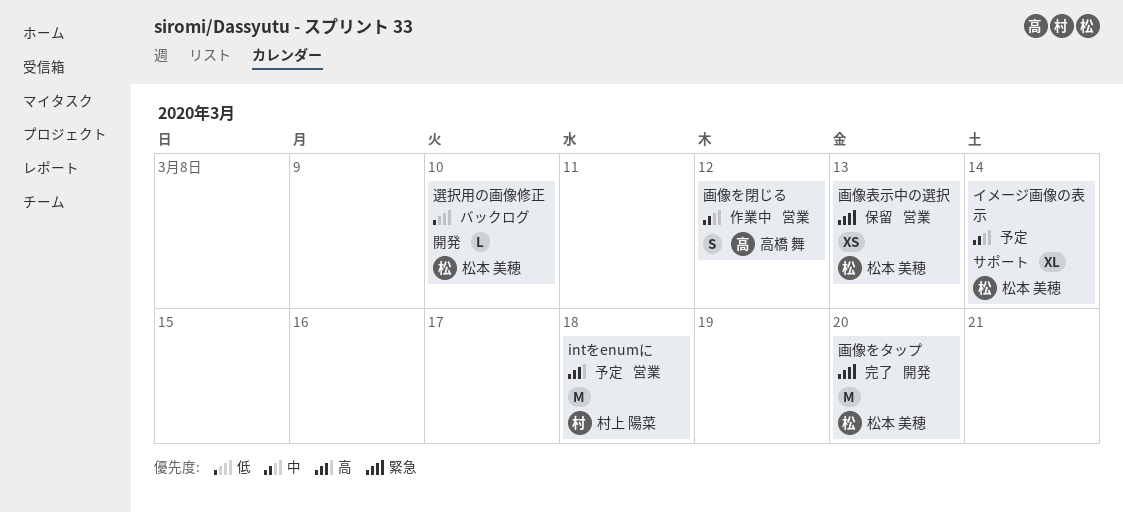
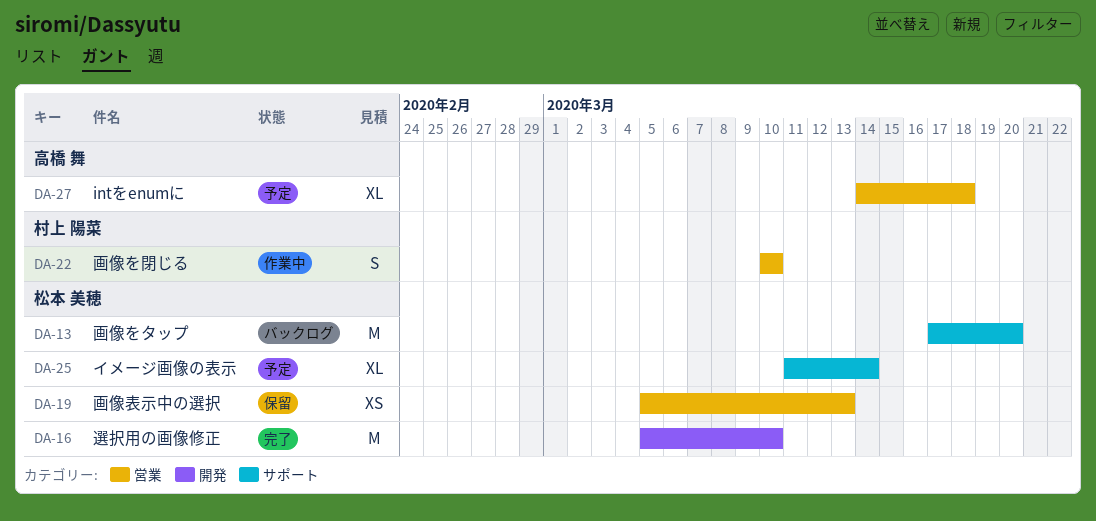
intをenumに, owner: 村上 陽菜 -> 高橋 舞
intをenumに, estimate: M -> XL
画像をタップ, status: 完了 -> バックログ
画像をタップ, label: 開発 -> サポート
画像を閉じる, owner: 高橋 舞 -> 村上 陽菜
画像を閉じる, due: Mar 12 -> Mar 10
選択用の画像修正, status: バックログ -> 完了
選択用の画像修正, estimate: L -> M

